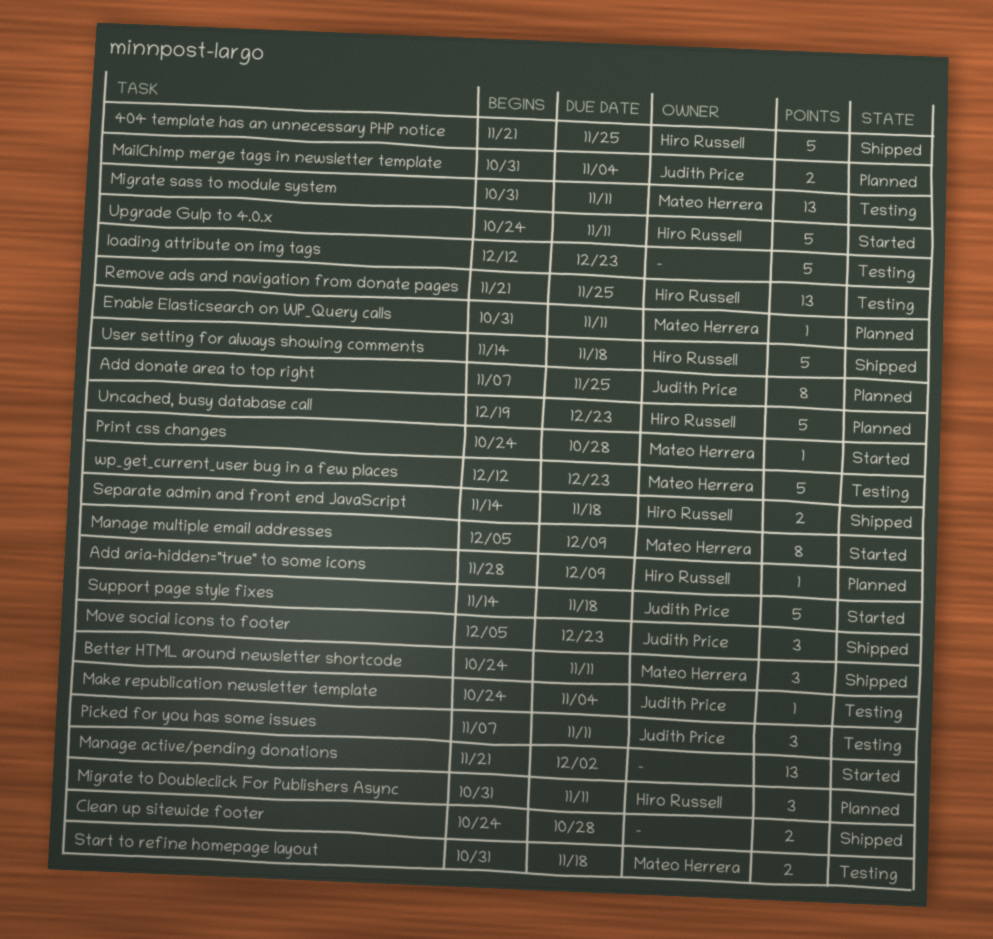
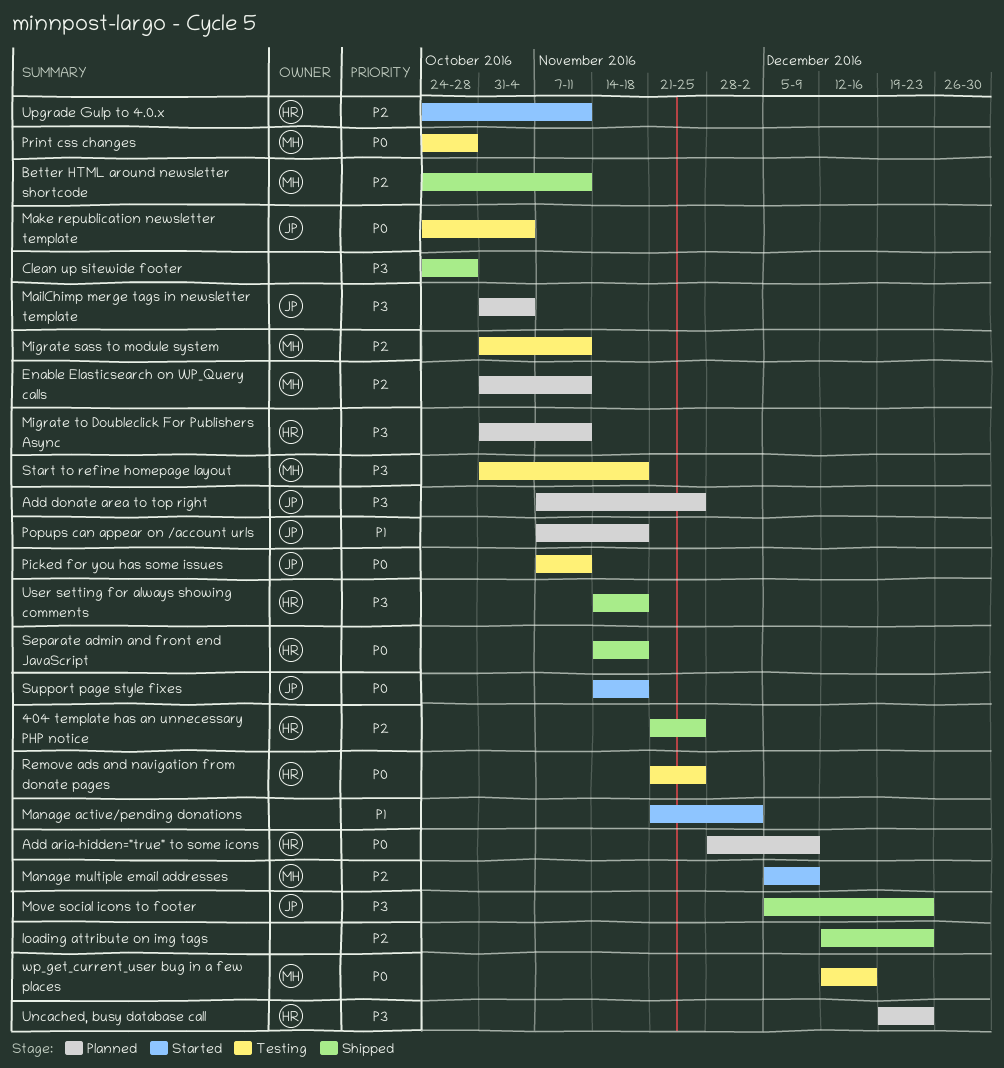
loading attribute on img tags, status: Testing -> Shipped
Popups can appear on /account urls: none -> present
Print css changes, status: Started -> Testing
wp_get_current_user bug in a few places, due: Dec 23 -> Dec 16

